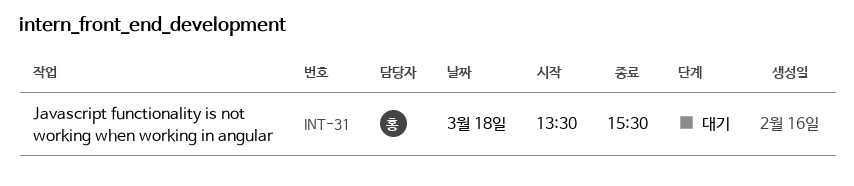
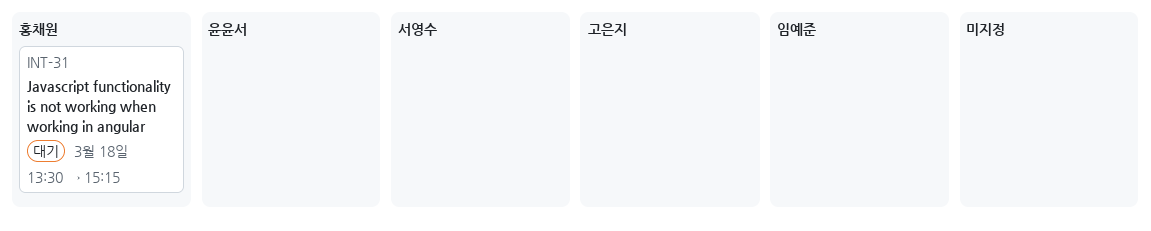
INT-31, ends: 15:30 -> 15:15

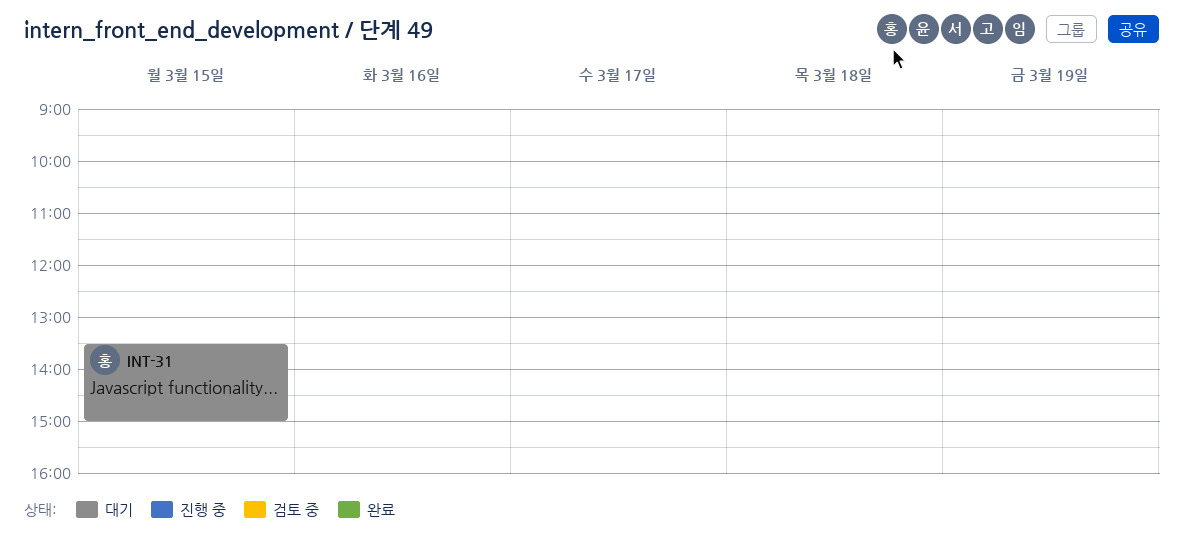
INT-31, day: Mar 18 -> Mar 15
INT-31, ends: 15:15 -> 15:00

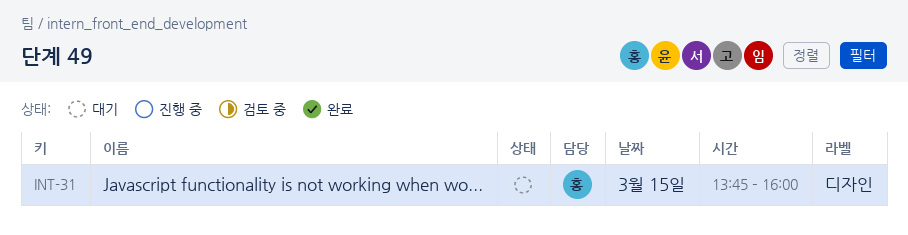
INT-31, begins: 13:30 -> 13:45
INT-31, ends: 15:00 -> 16:00

